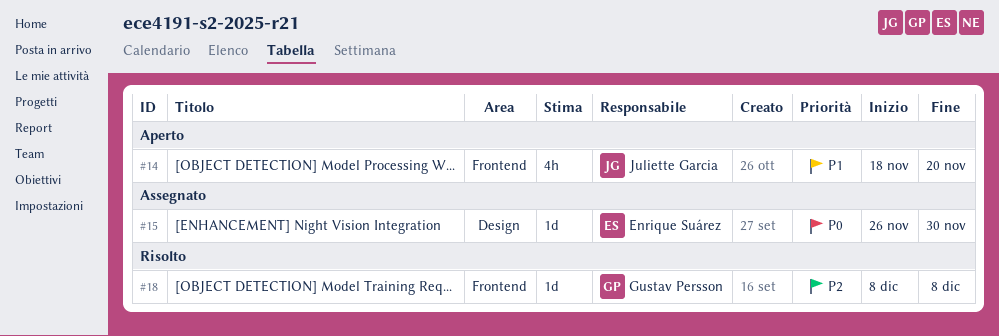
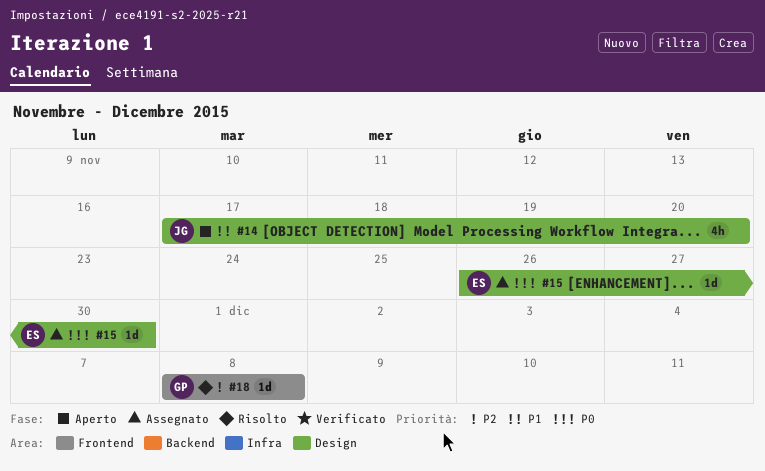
#14, label: Frontend -> Design
#14, start: Nov 18 -> Nov 17

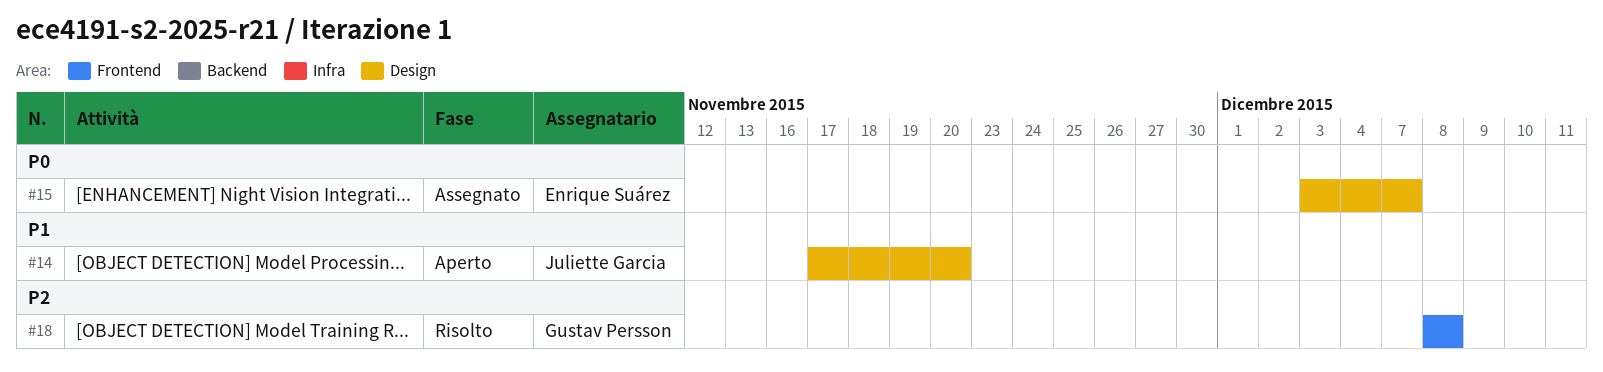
#15, start: Nov 26 -> Dec 3
#15, due: Nov 30 -> Dec 7

